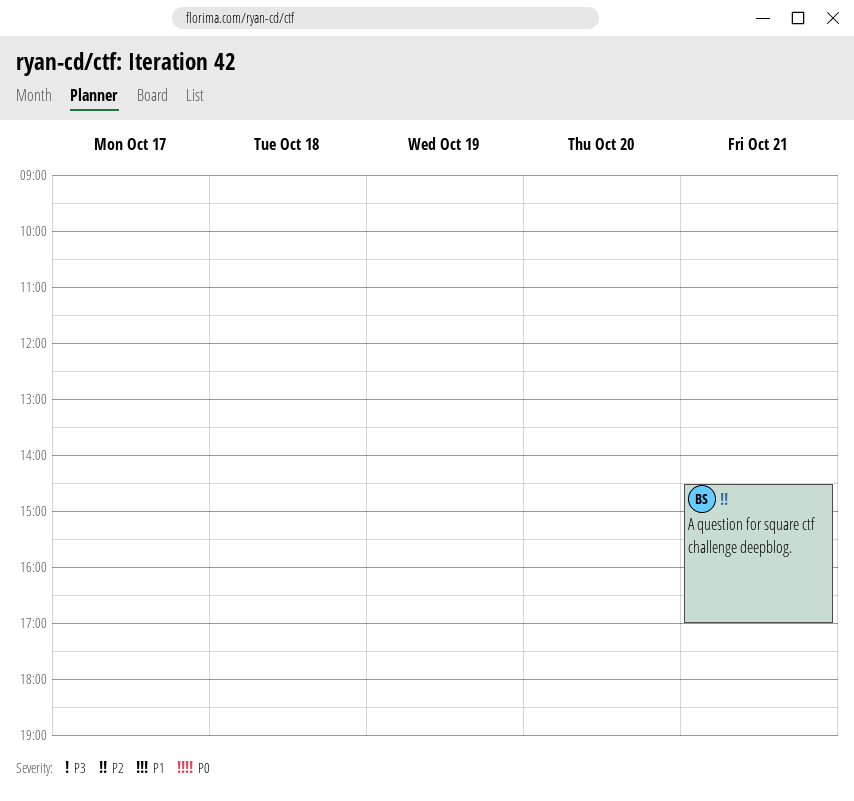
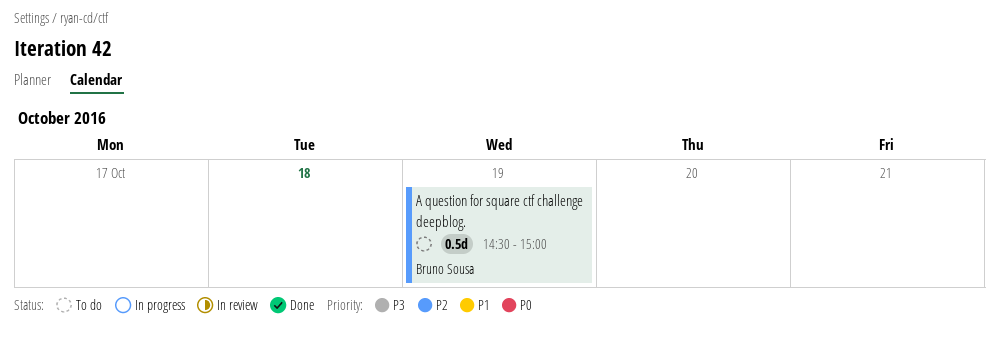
A question for square ctf challenge deepblog., day: Oct 21 -> Oct 19
A question for square ctf challenge deepblog., ends: 17:00 -> 15:00

